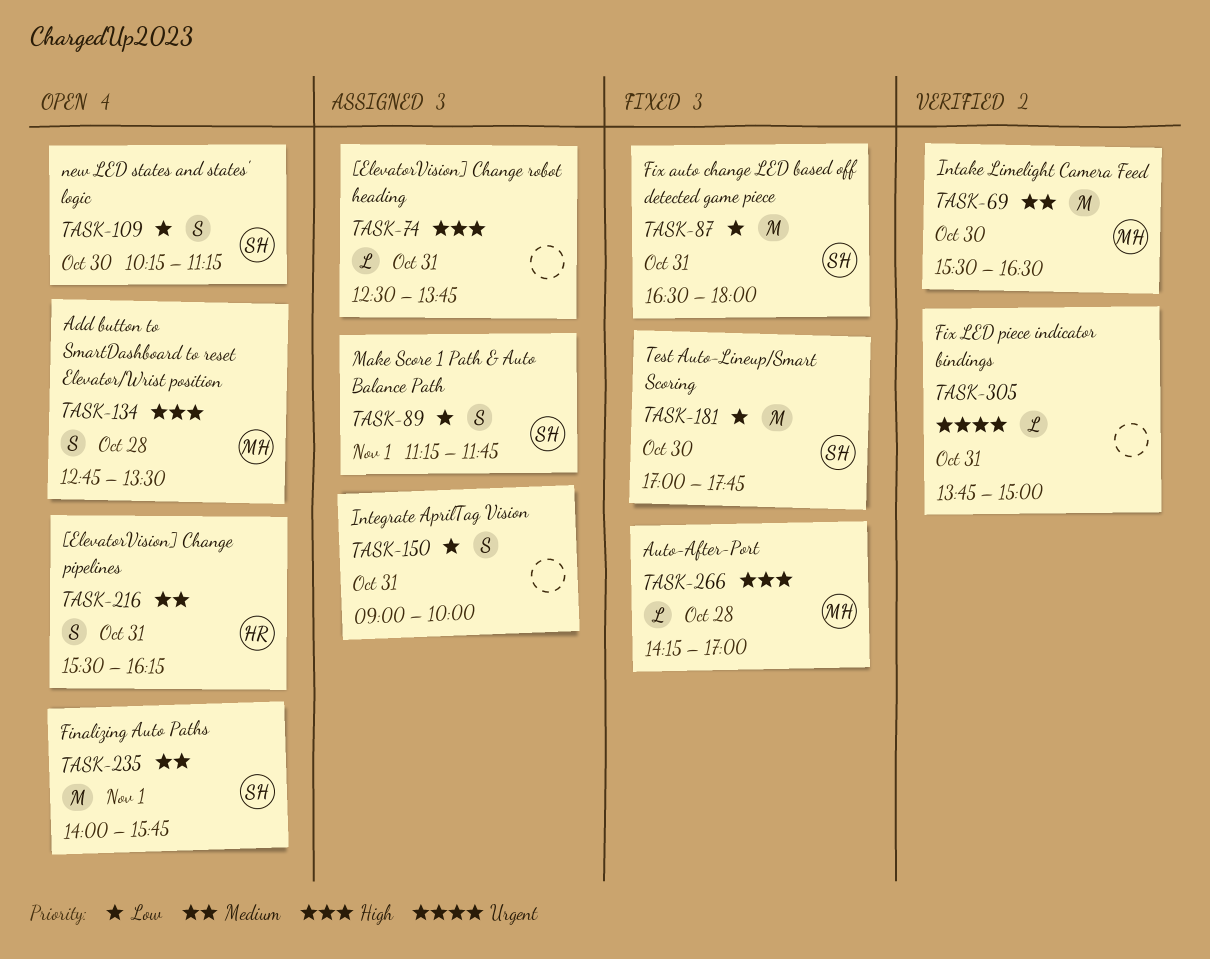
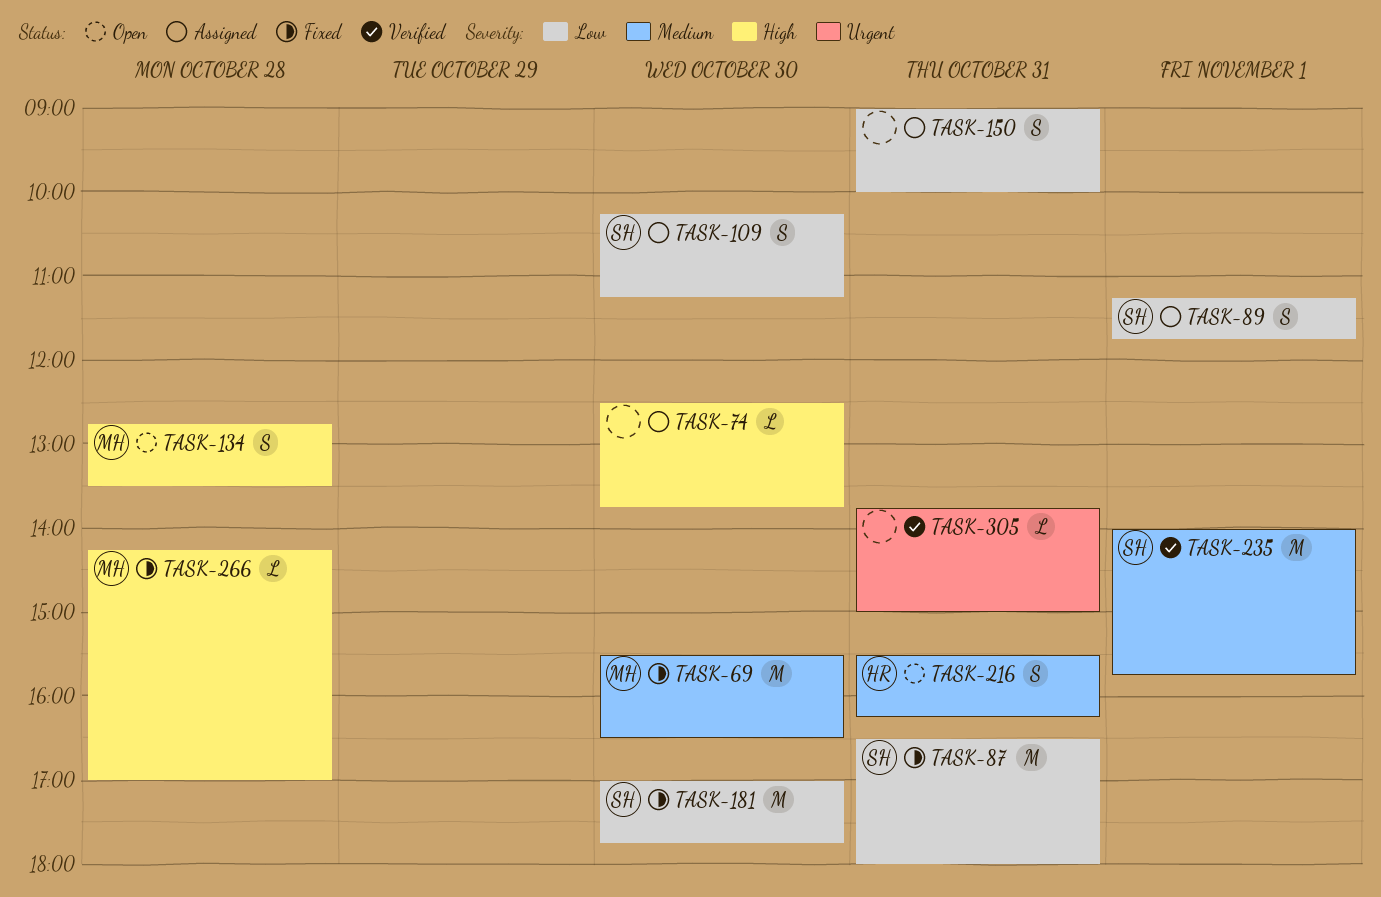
TASK-69, status: Verified -> Fixed
TASK-74, day: Oct 31 -> Oct 30
TASK-109, status: Open -> Assigned
TASK-235, status: Open -> Verified

